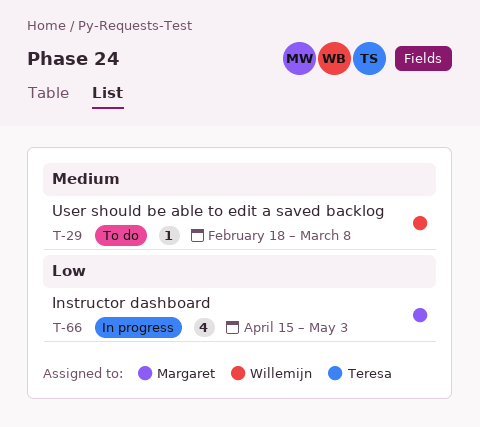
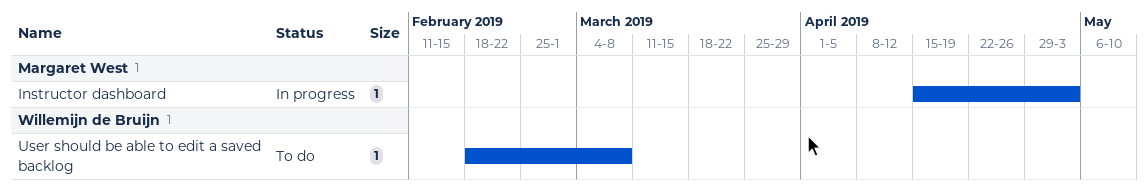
Instructor dashboard, estimate: 4 -> 1

